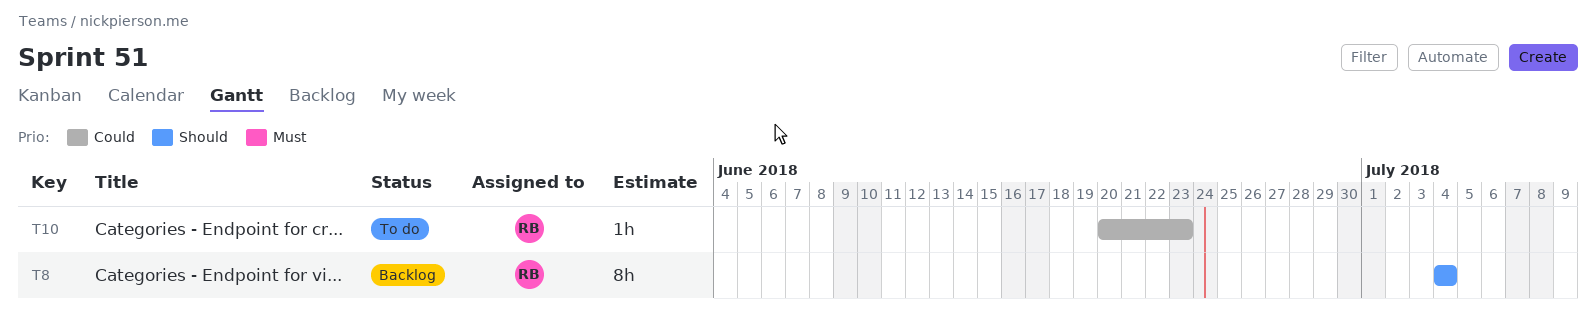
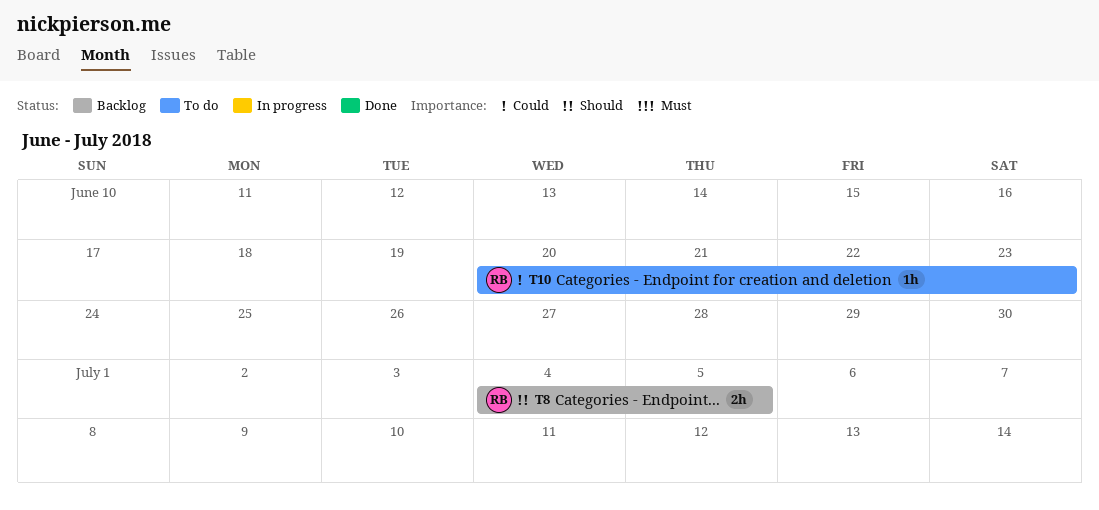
T8, estimate: 8h -> 2h
T8, due: Jul 4 -> Jul 5

